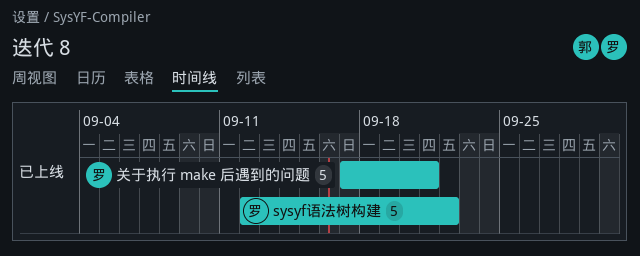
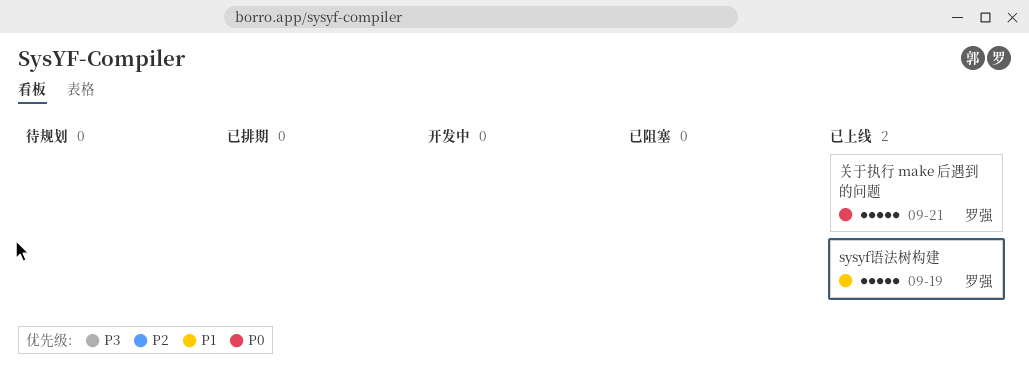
sysyf语法树构建, due: Sep 22 -> Sep 19

